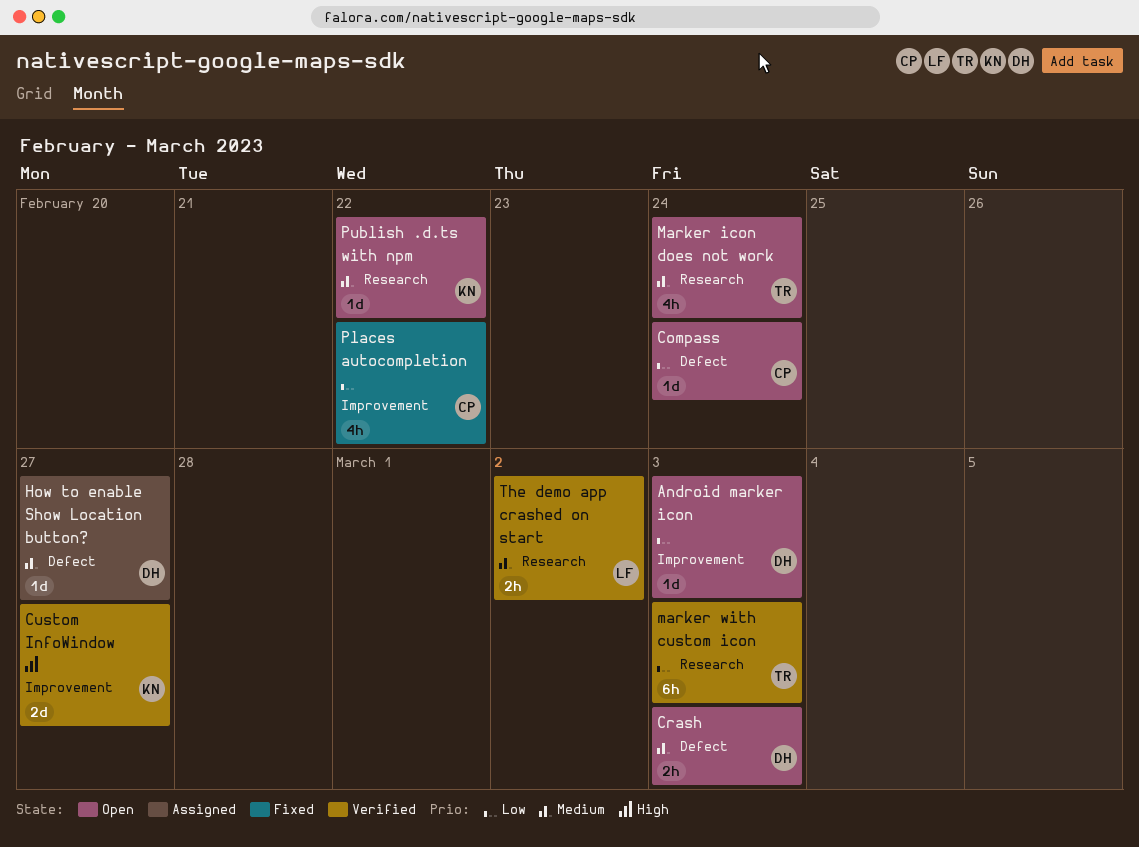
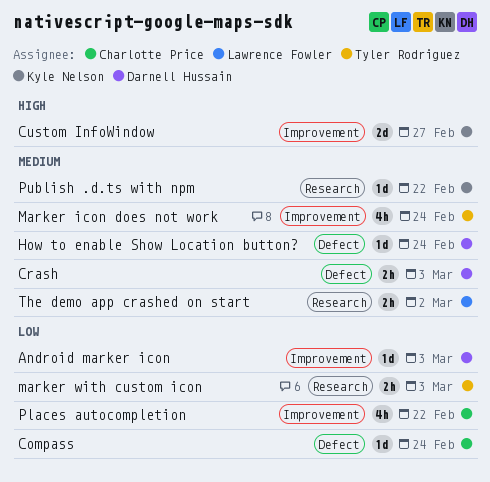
How to enable Show Location button?, due: Feb 27 -> Feb 24
Marker icon does not work, label: Research -> Improvement
marker with custom icon, estimate: 6h -> 2h

